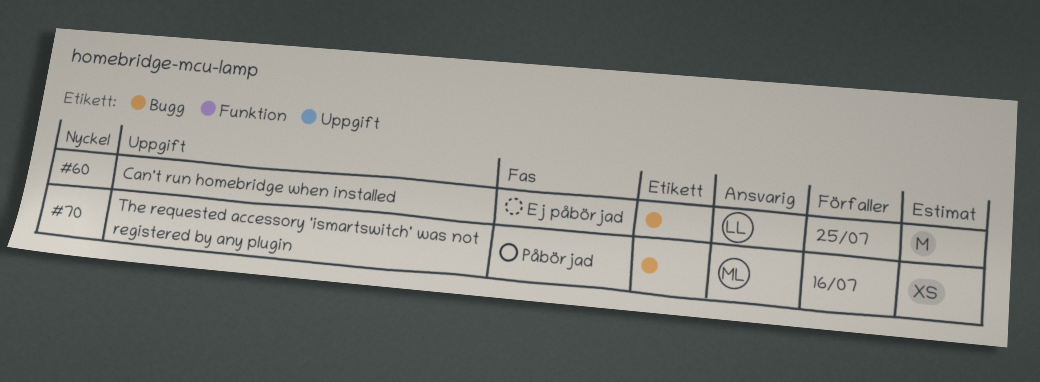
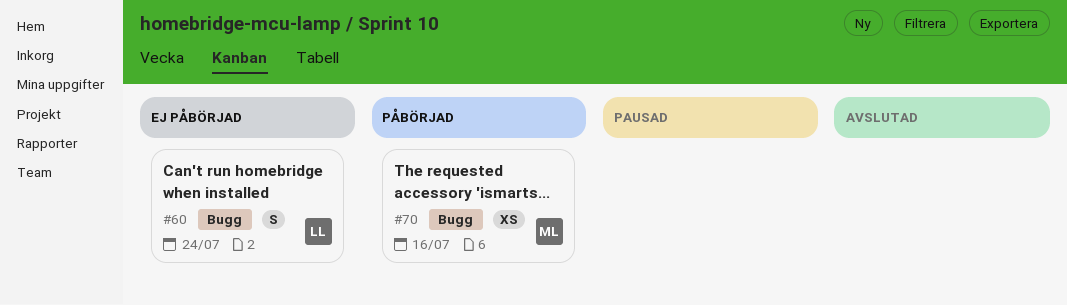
#60, estimate: M -> S
#60, due: Jul 25 -> Jul 24

